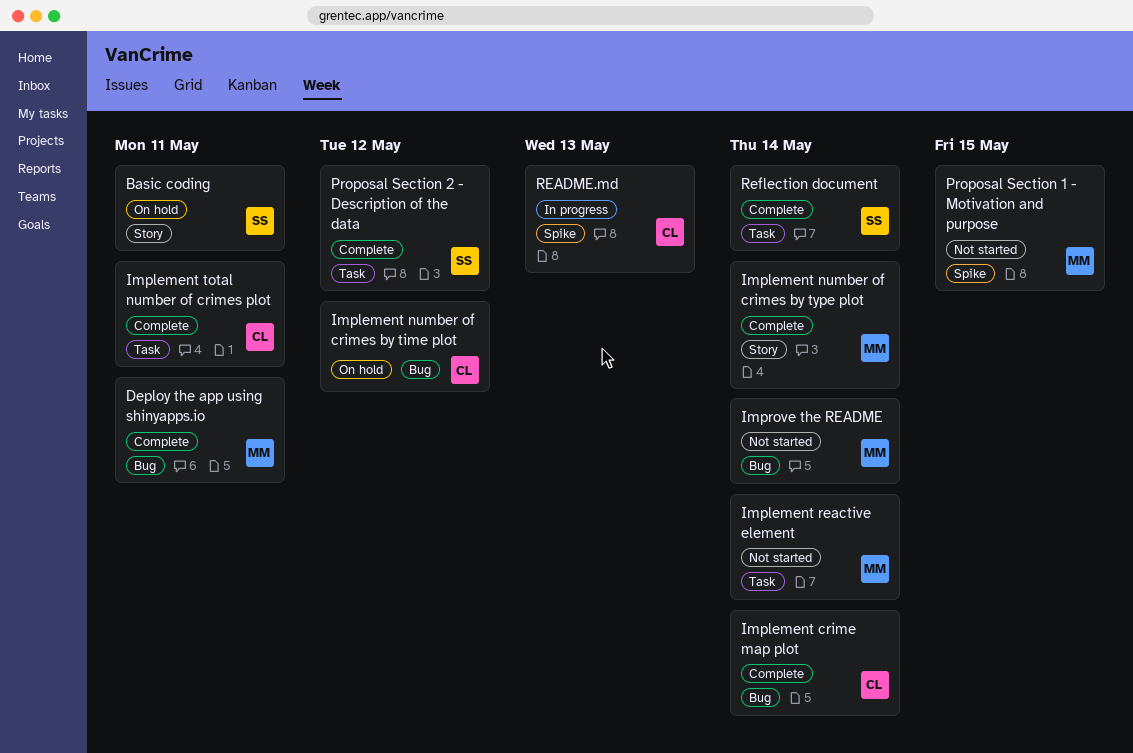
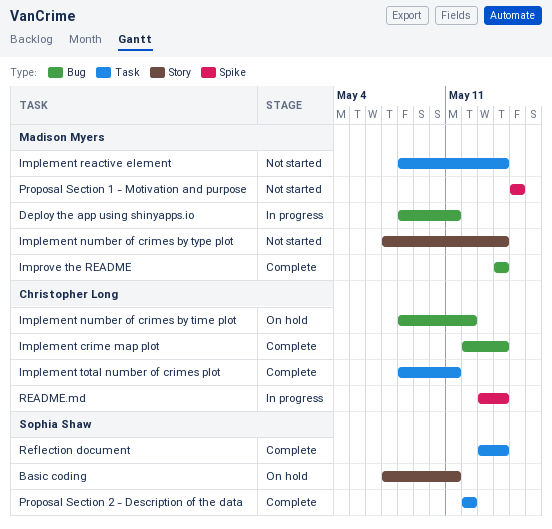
Deploy the app using shinyapps.io, status: Complete -> In progress
Implement number of crimes by type plot, status: Complete -> Not started
Improve the README, status: Not started -> Complete
README.md, due: May 13 -> May 14

